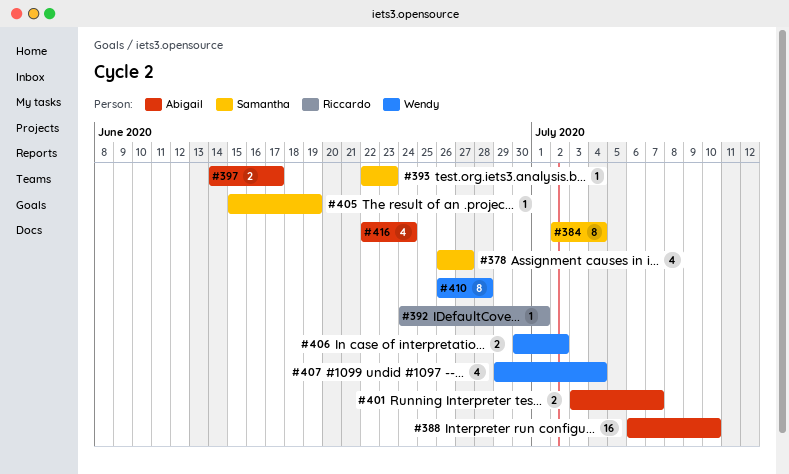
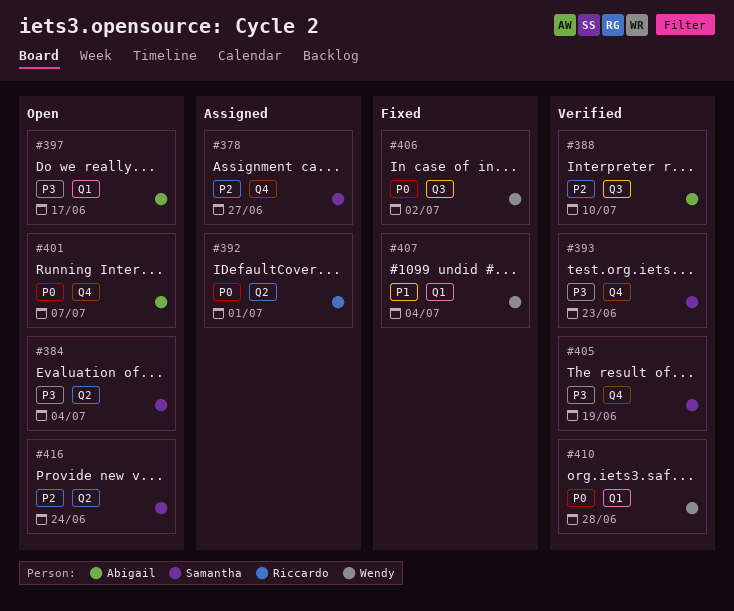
#416, owner: Abigail -> Samantha

